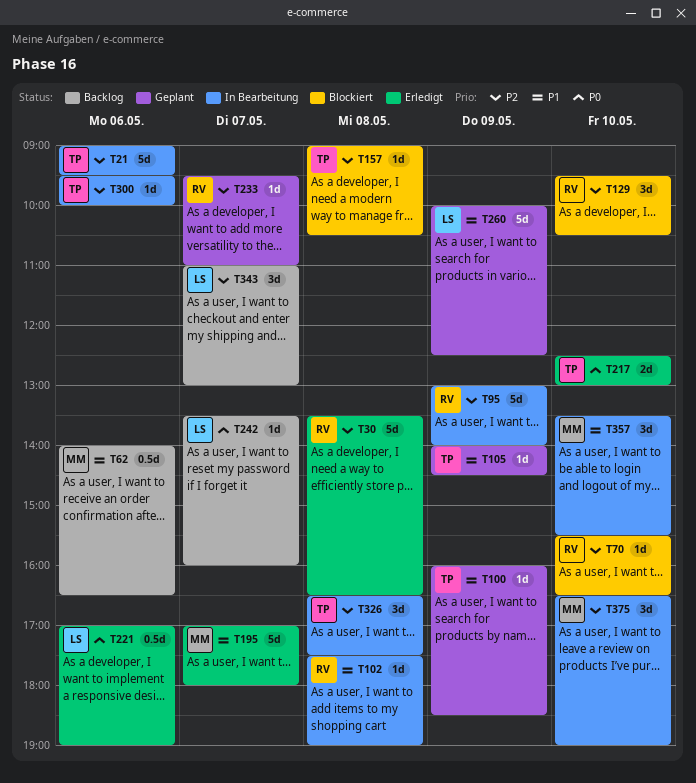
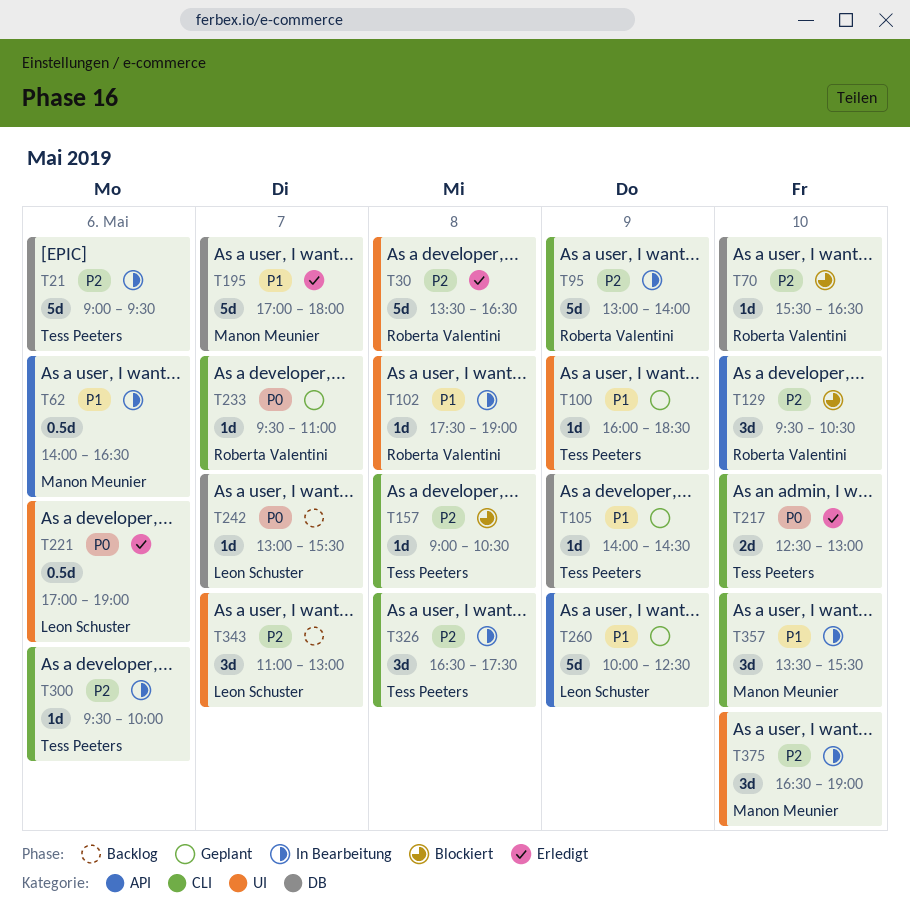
T62, status: Backlog -> In Bearbeitung
T233, priority: P2 -> P0
T242, begins: 13:30 -> 13:00
T242, ends: 16:00 -> 15:30

